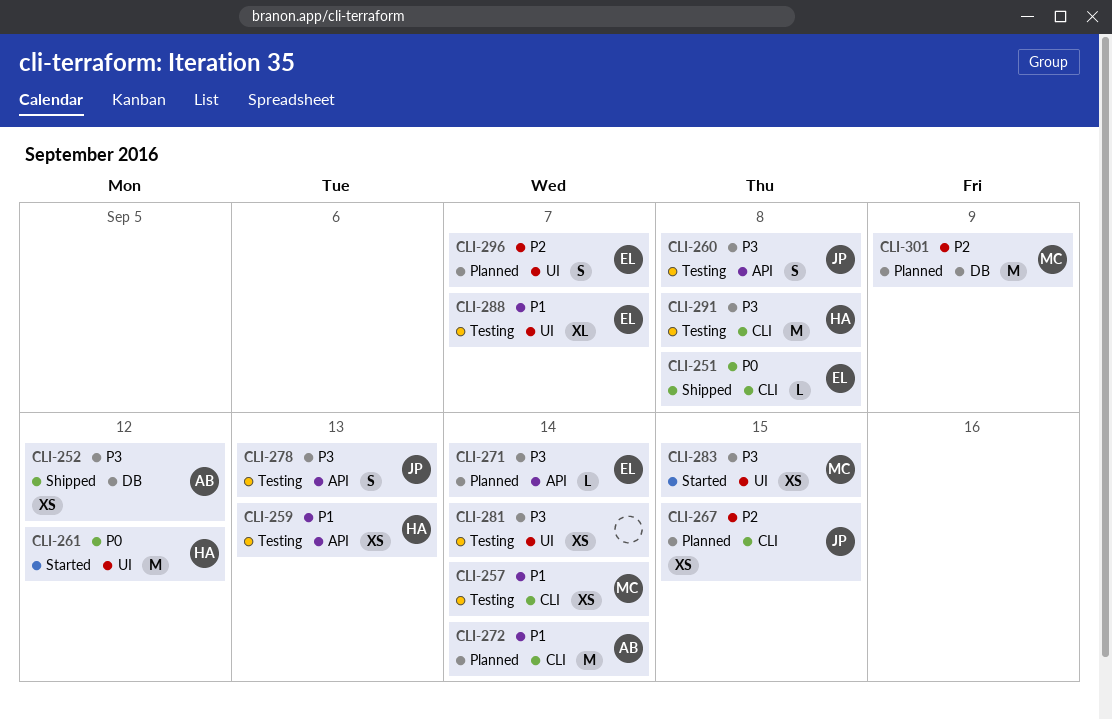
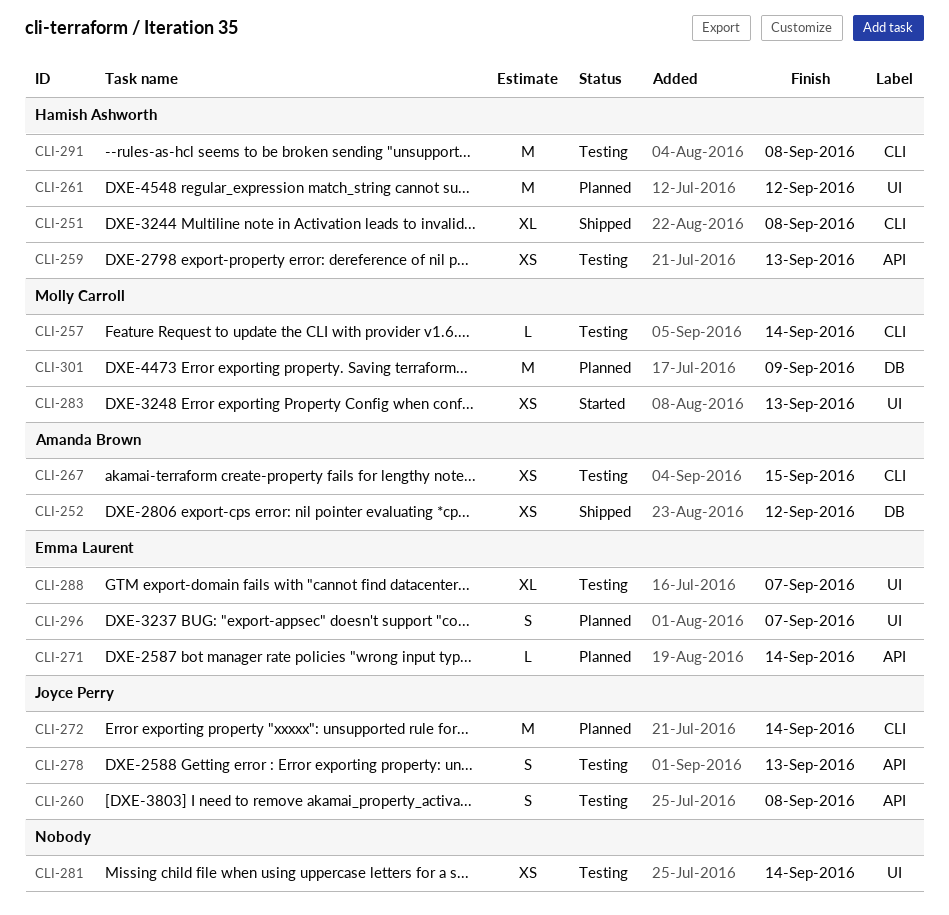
CLI-251, owner: Emma Laurent -> Hamish Ashworth
CLI-251, estimate: L -> XL
CLI-257, estimate: XS -> L
CLI-261, status: Started -> Planned
CLI-267, status: Planned -> Testing
CLI-267, owner: Joyce Perry -> Amanda Brown
CLI-272, owner: Amanda Brown -> Joyce Perry
CLI-283, due: Sep 15 -> Sep 13

